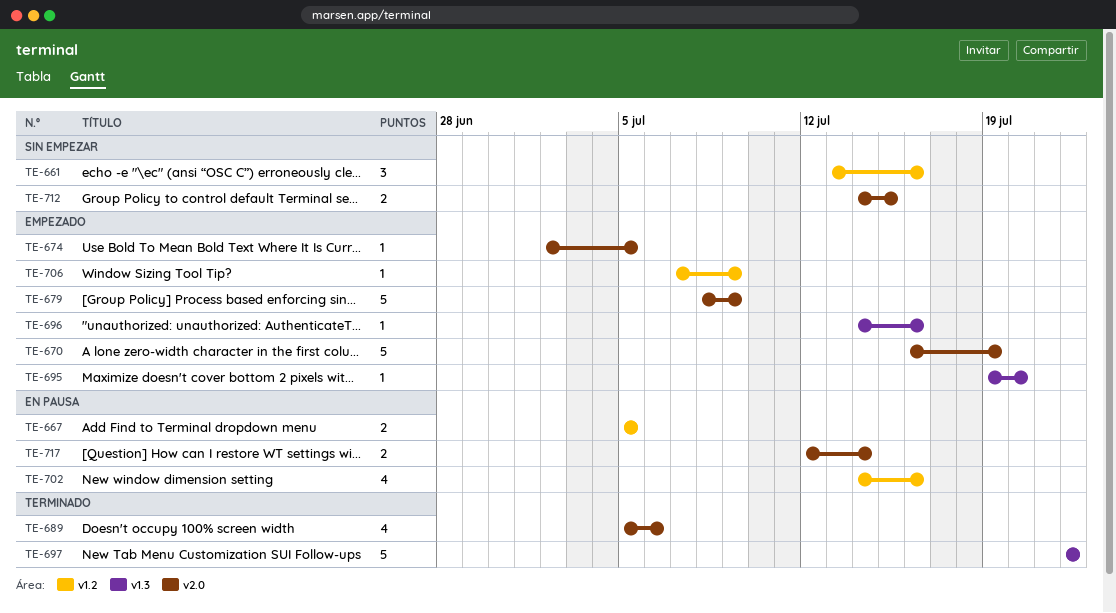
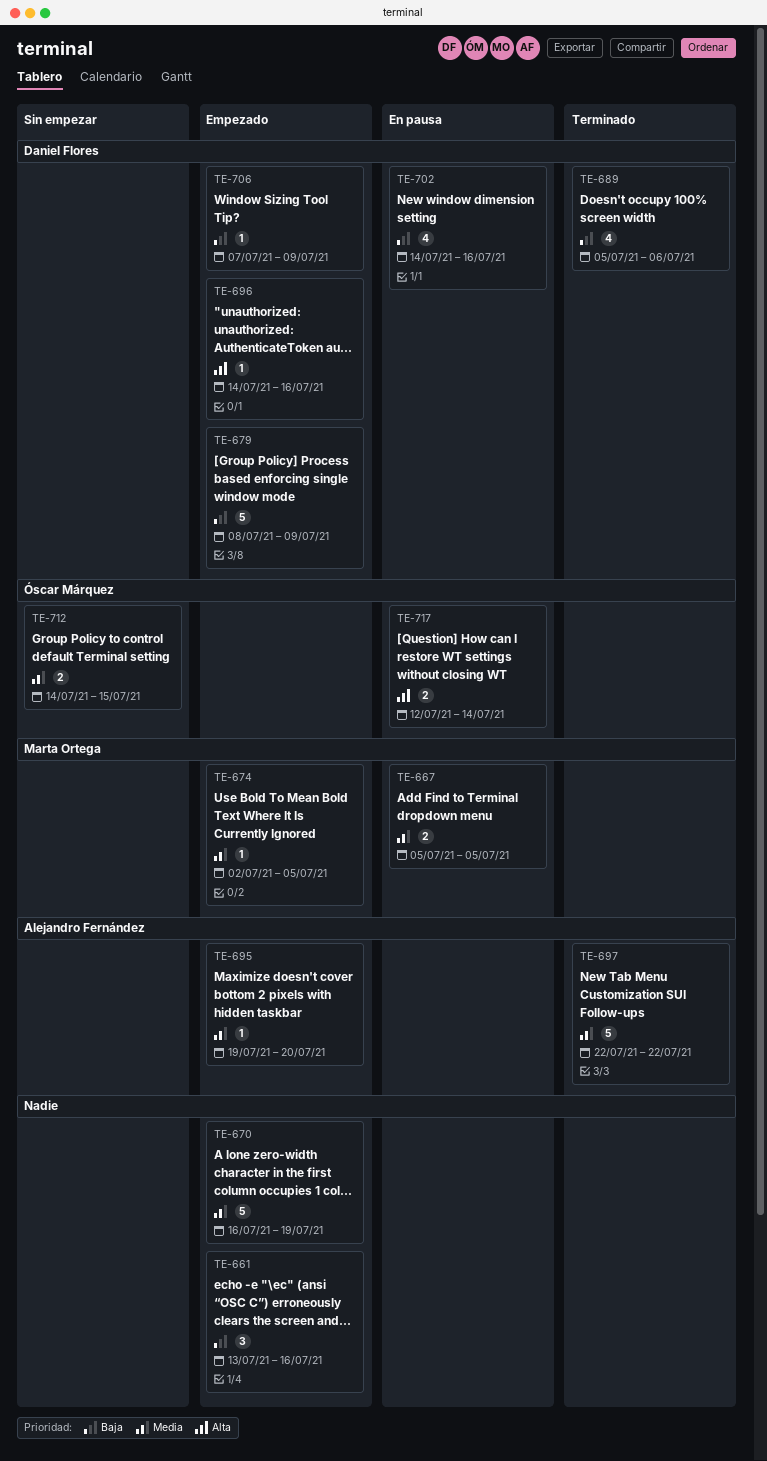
TE-661, status: Sin empezar -> Empezado

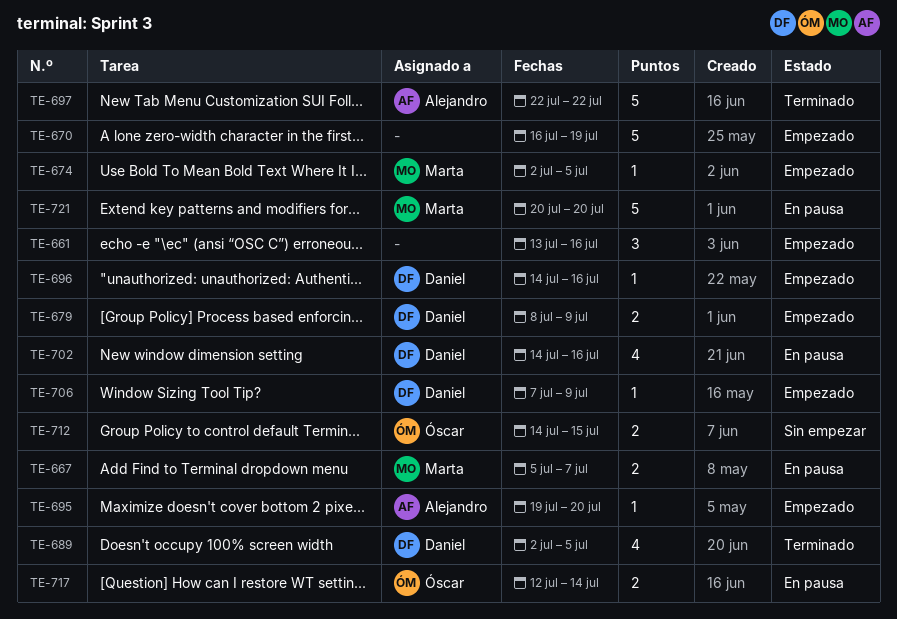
TE-667, due: Jul 5 -> Jul 7
TE-679, estimate: 5 -> 2
TE-689, start: Jul 5 -> Jul 2
TE-689, due: Jul 6 -> Jul 5
TE-721: none -> present

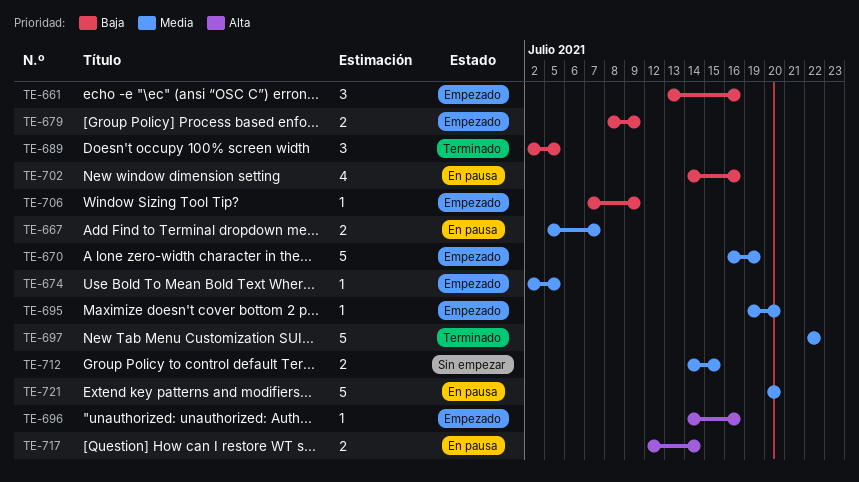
TE-689, estimate: 4 -> 3

